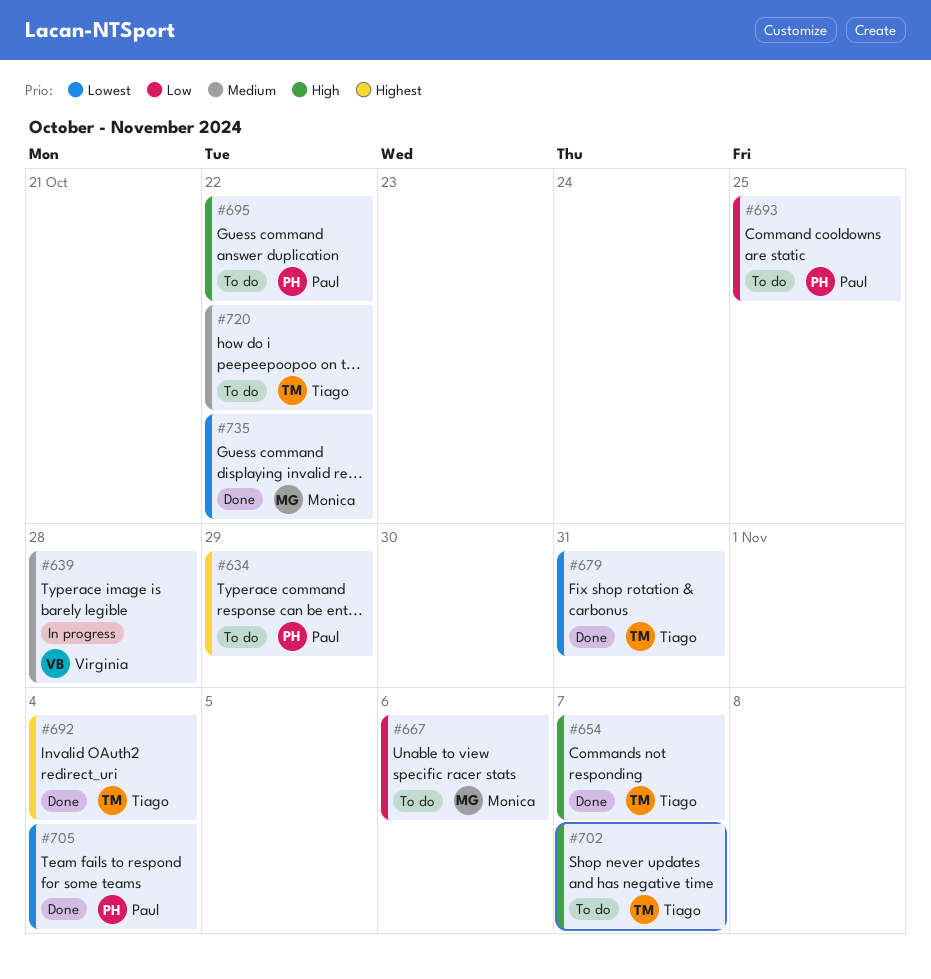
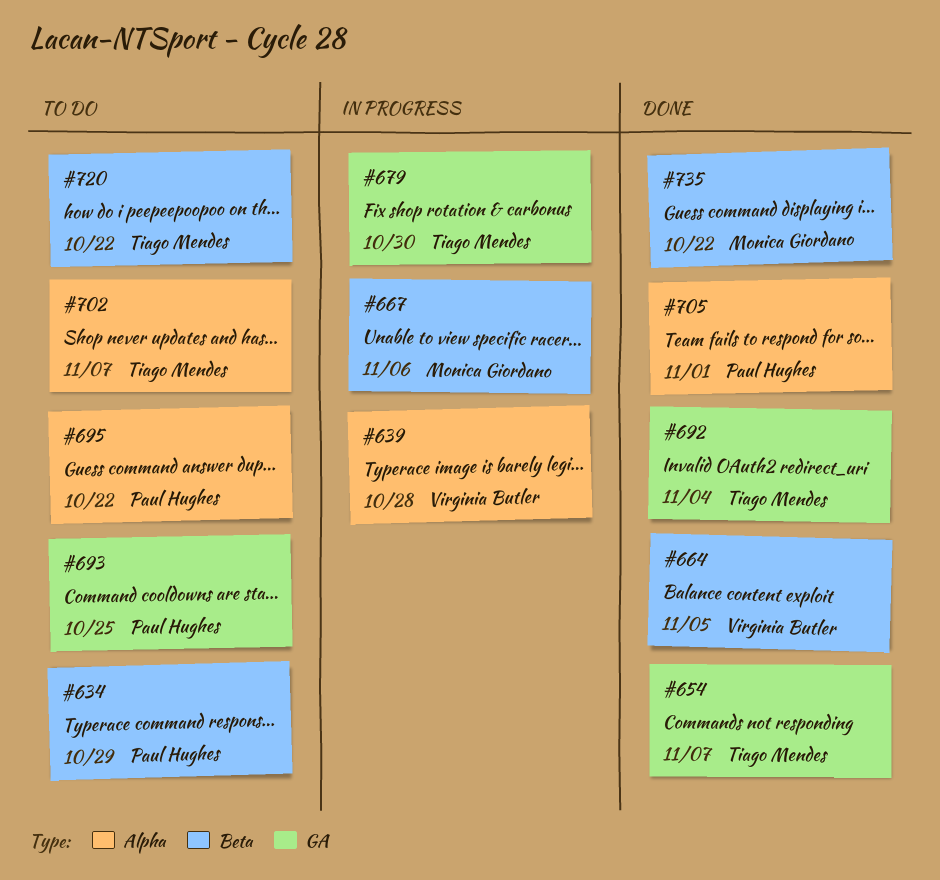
#664: none -> present
#667, status: To do -> In progress
#679, status: Done -> In progress
#679, due: Oct 31 -> Oct 30
#705, due: Nov 4 -> Nov 1

